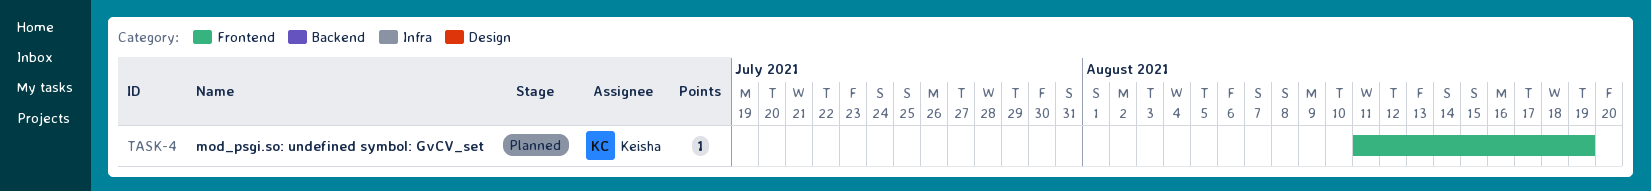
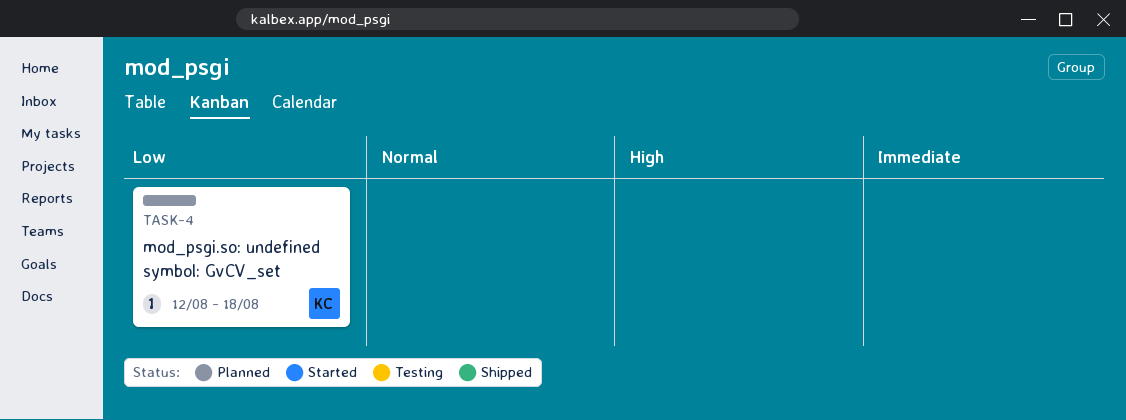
TASK-4, start: Aug 11 -> Aug 12
TASK-4, due: Aug 19 -> Aug 18

